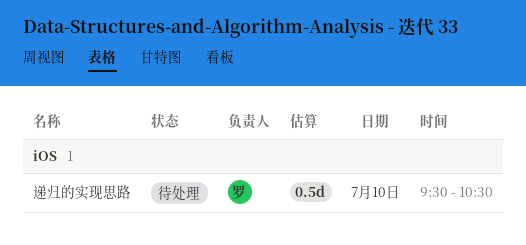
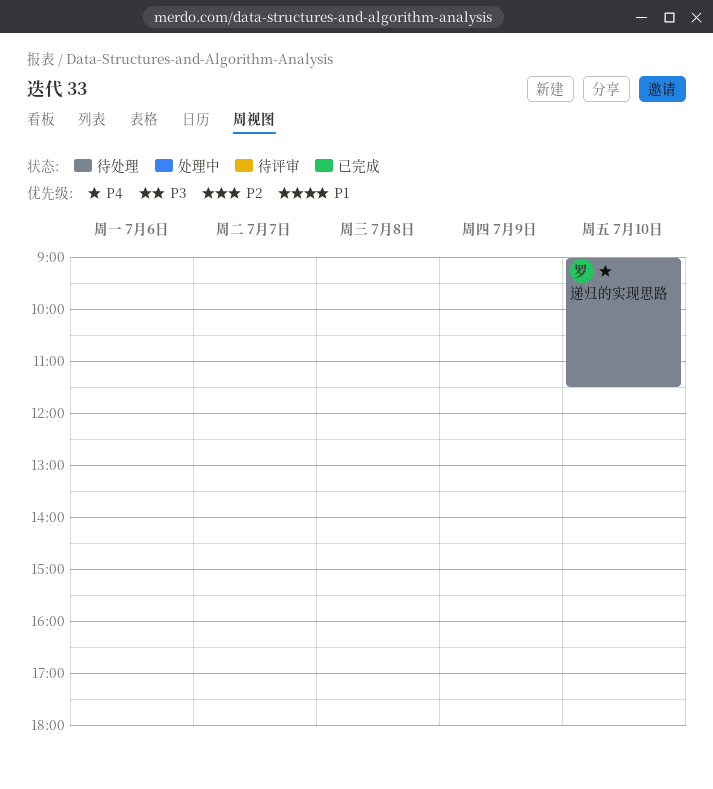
递归的实现思路, begins: 09:30 -> 09:00
递归的实现思路, ends: 10:30 -> 11:30

